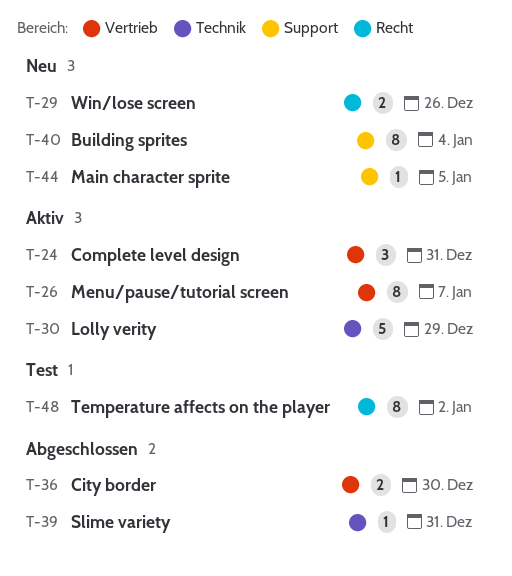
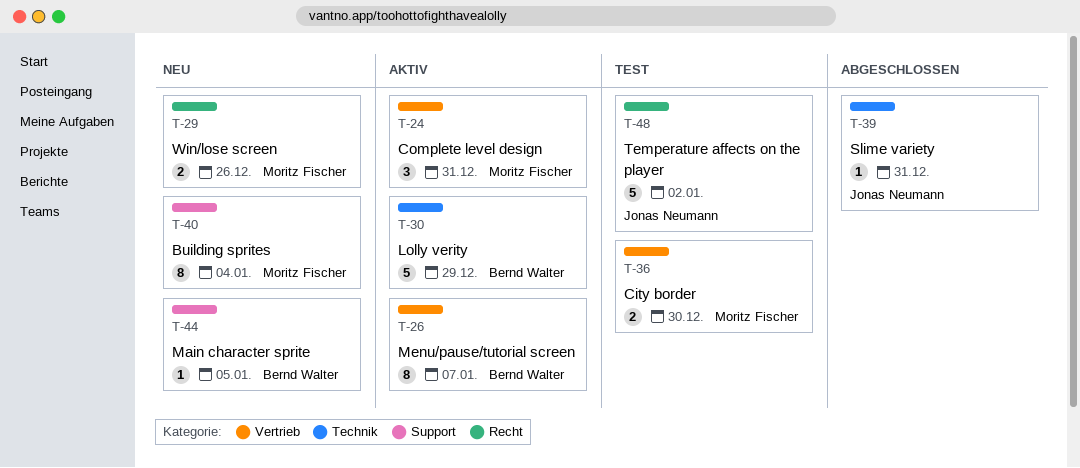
T-36, status: Abgeschlossen -> Test
T-48, estimate: 8 -> 5

